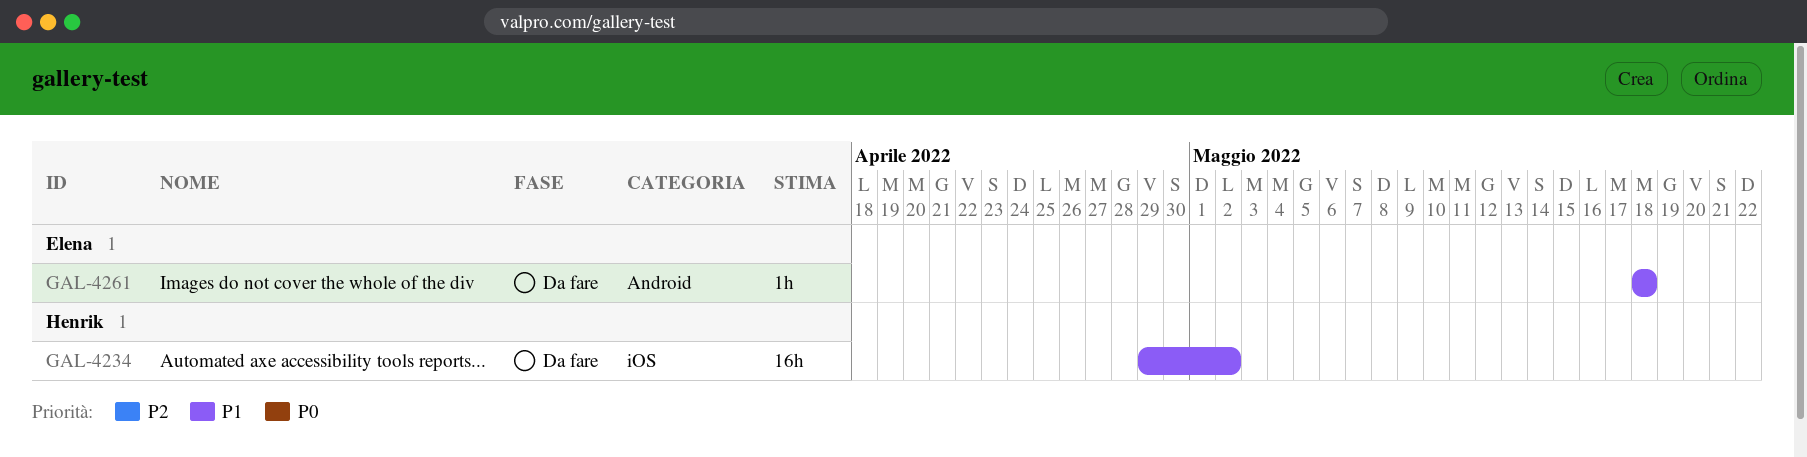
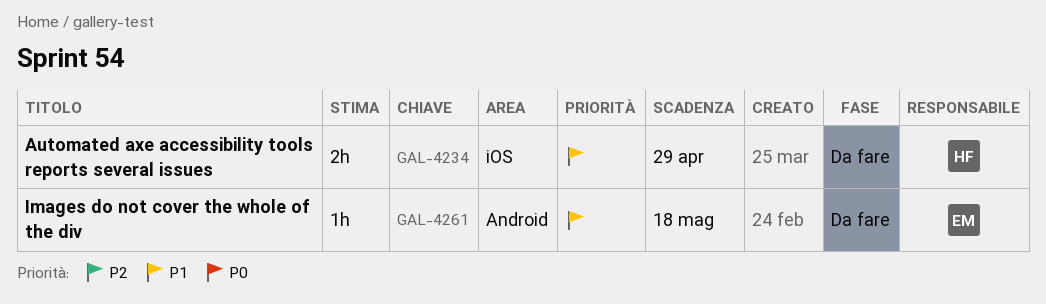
GAL-4234, estimate: 16h -> 2h
GAL-4234, due: May 2 -> Apr 29

